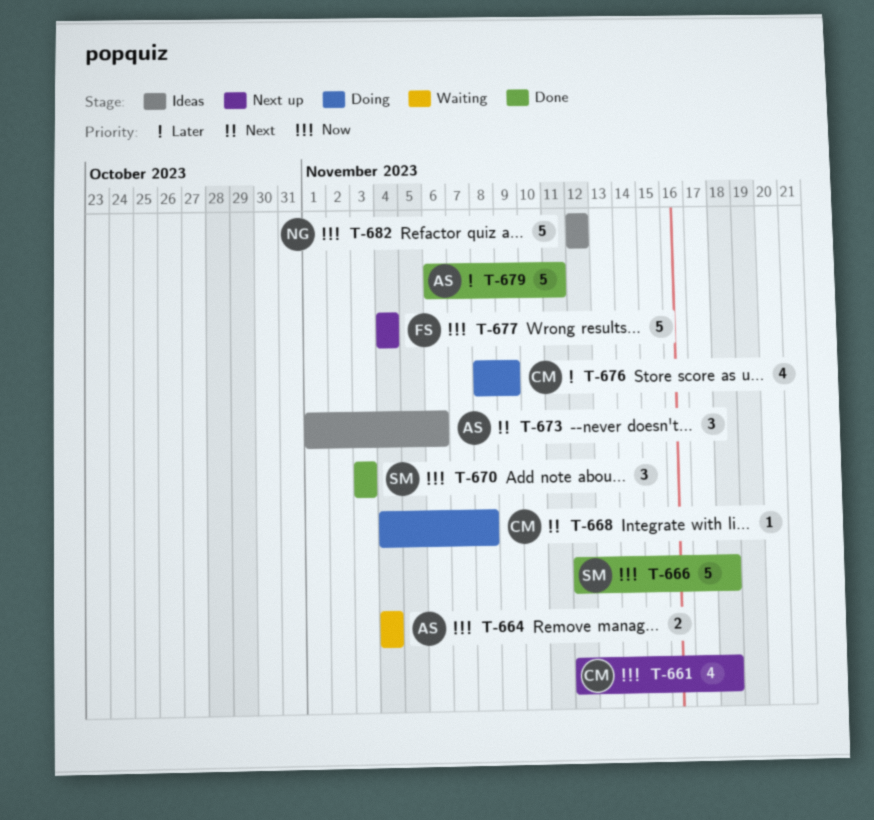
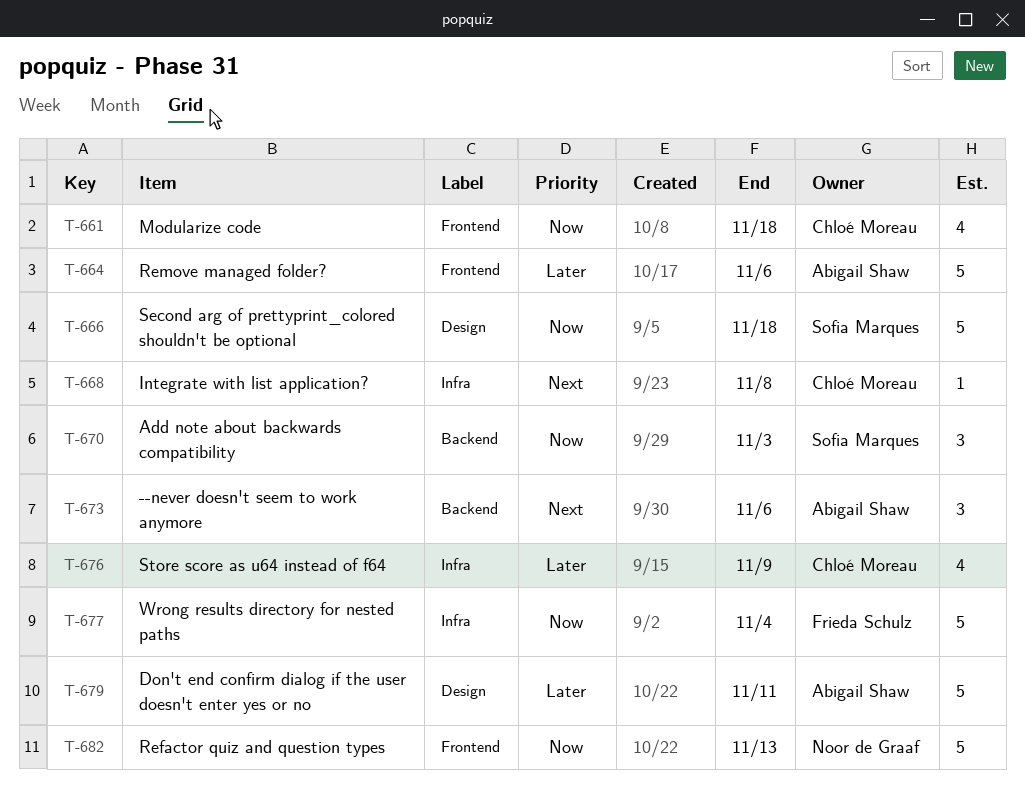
T-664, priority: Now -> Later
T-664, estimate: 2 -> 5
T-664, due: Nov 4 -> Nov 6
T-682, due: Nov 12 -> Nov 13

